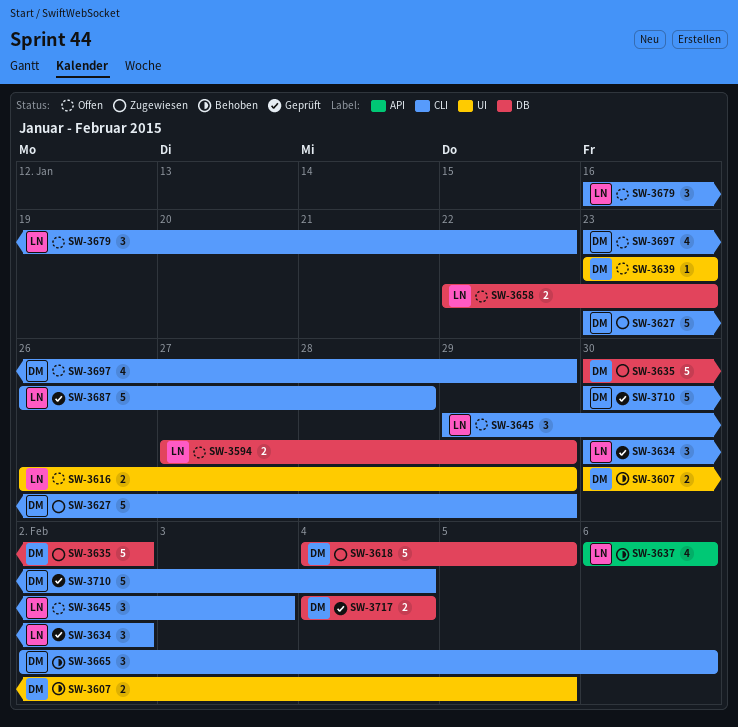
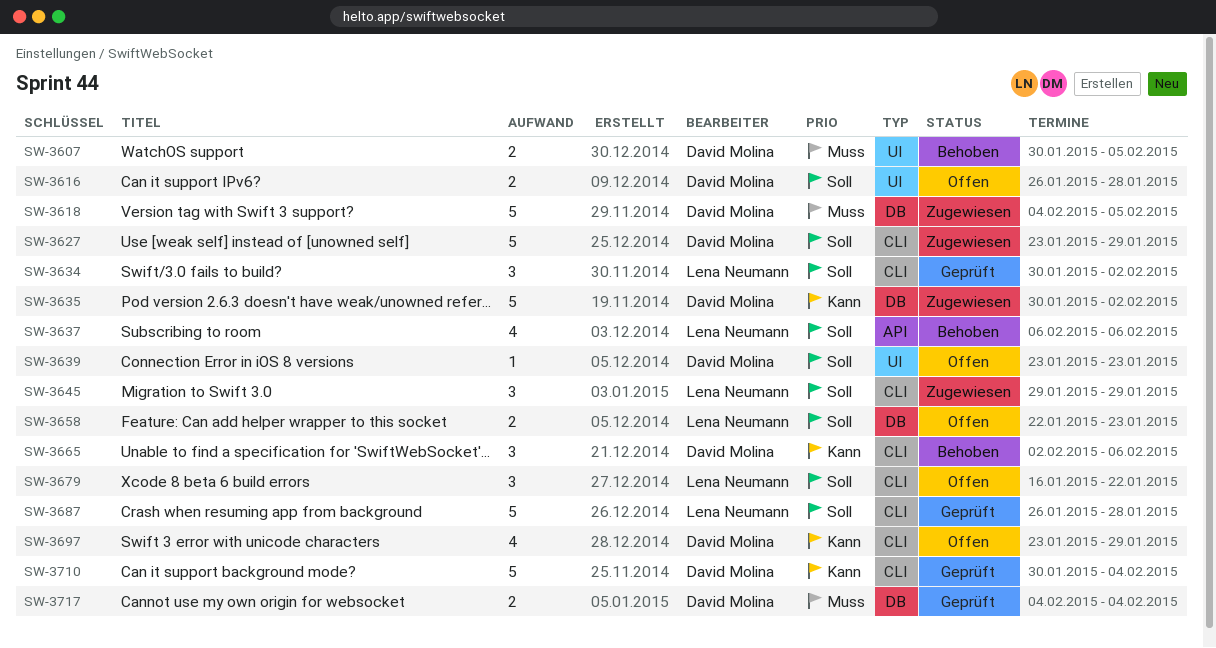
SW-3594: present -> none
SW-3616, owner: Lena Neumann -> David Molina
SW-3616, due: Jan 29 -> Jan 28
SW-3645, status: Offen -> Zugewiesen
SW-3645, due: Feb 3 -> Jan 29

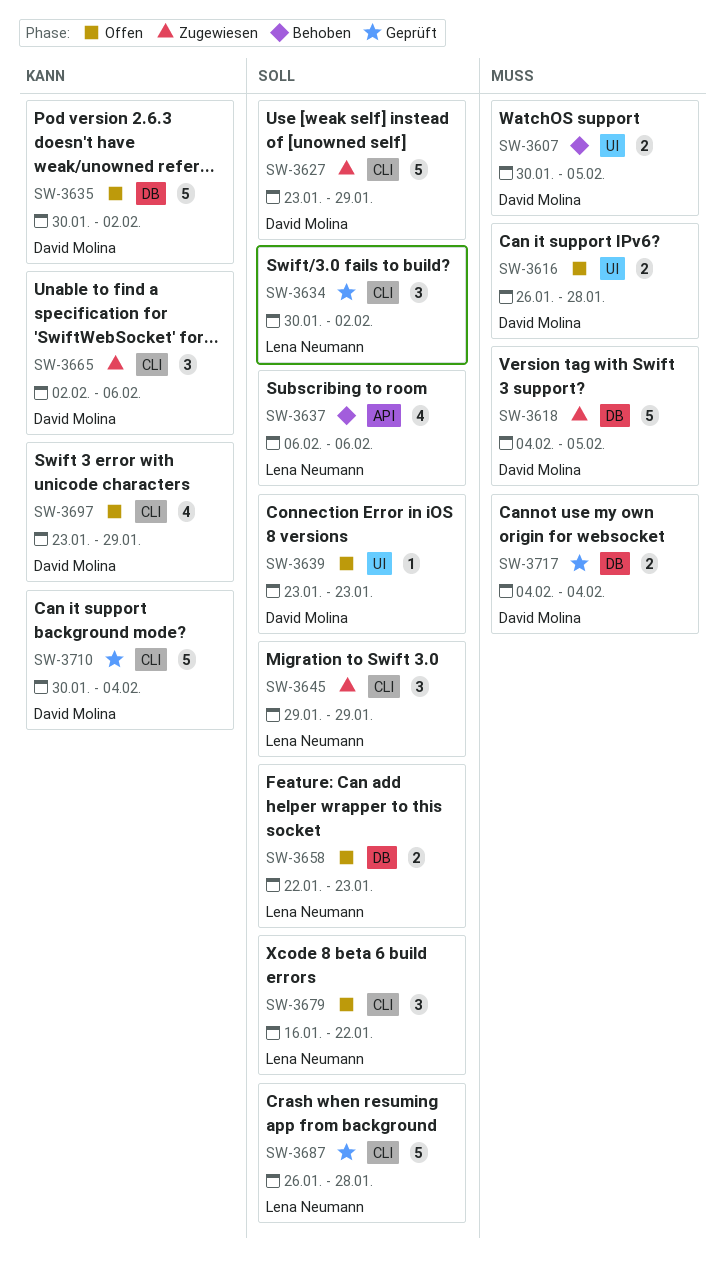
SW-3616, priority: Soll -> Muss
SW-3635, status: Zugewiesen -> Offen
SW-3665, status: Behoben -> Zugewiesen

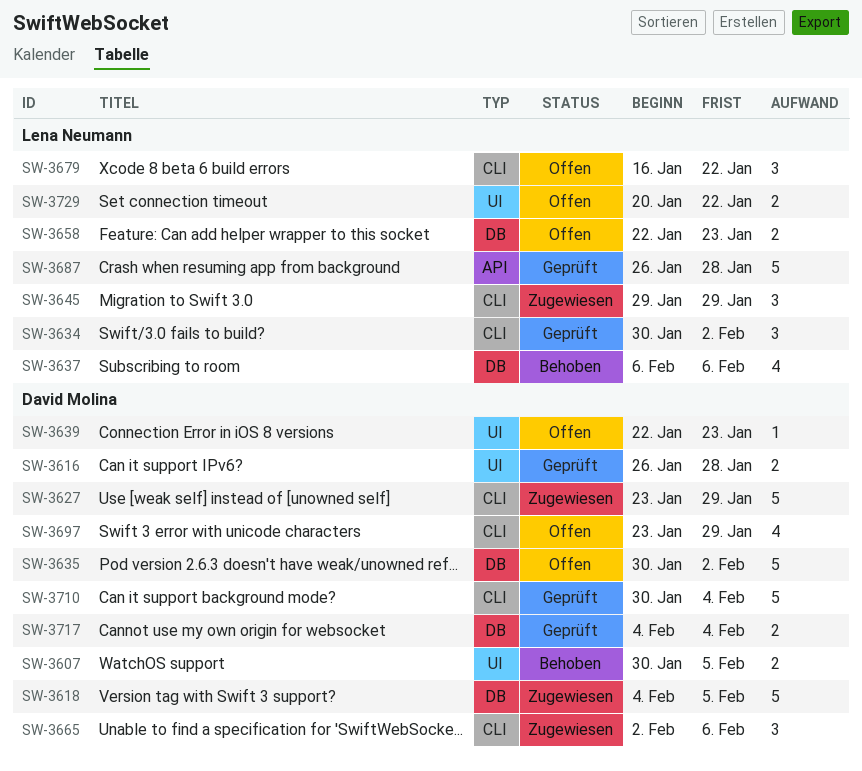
SW-3616, status: Offen -> Geprüft
SW-3637, label: API -> DB
SW-3639, start: Jan 23 -> Jan 22
SW-3687, label: CLI -> API
SW-3729: none -> present

